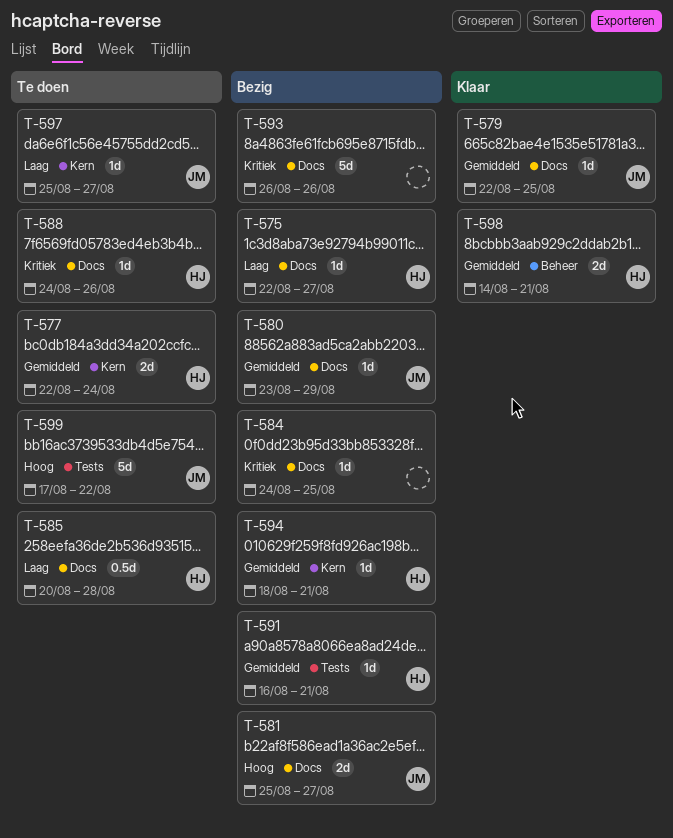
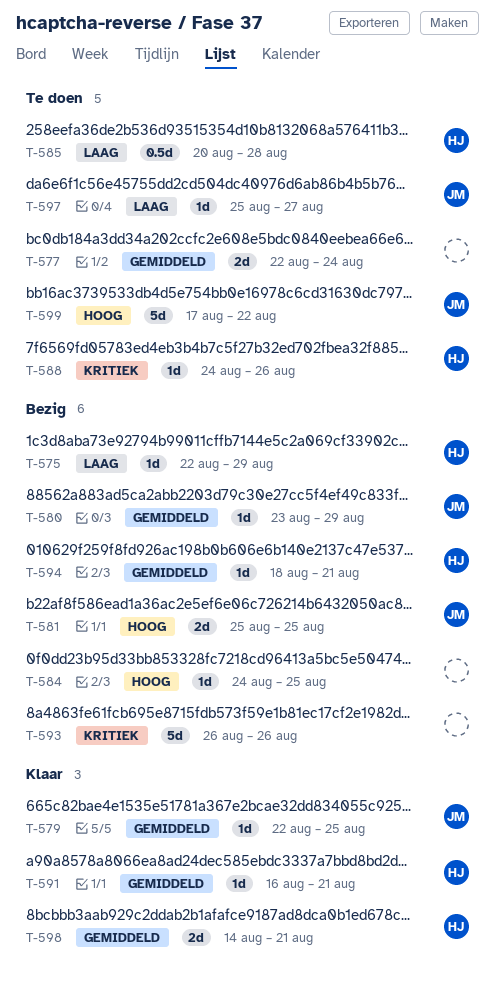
T-575, due: Aug 27 -> Aug 29
T-577, owner: HJ -> none
T-581, due: Aug 27 -> Aug 25
T-584, priority: Kritiek -> Hoog
T-591, status: Bezig -> Klaar

